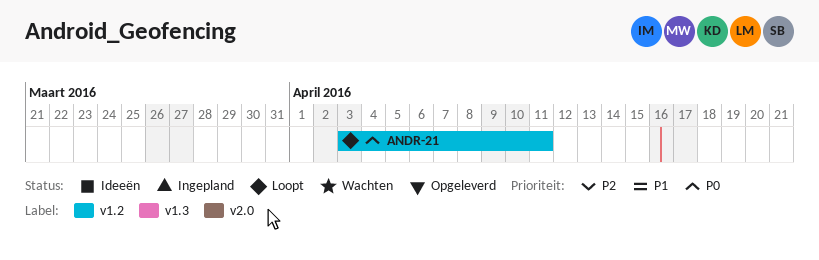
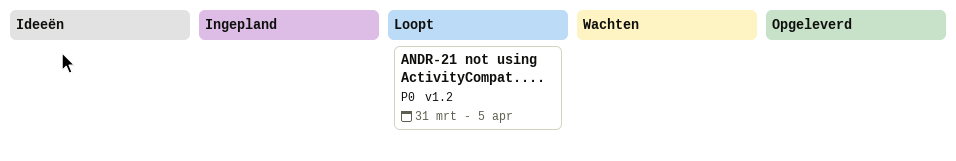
ANDR-21, start: Apr 3 -> Mar 31
ANDR-21, due: Apr 11 -> Apr 5

